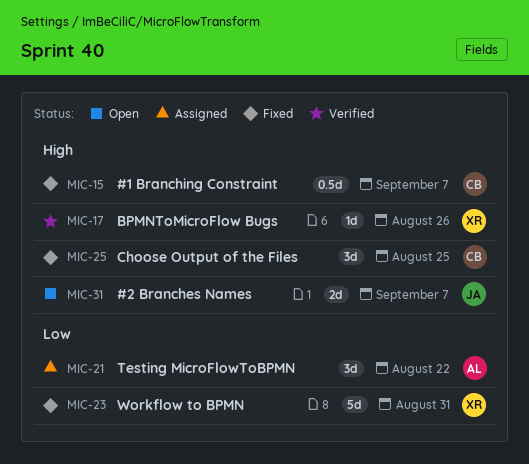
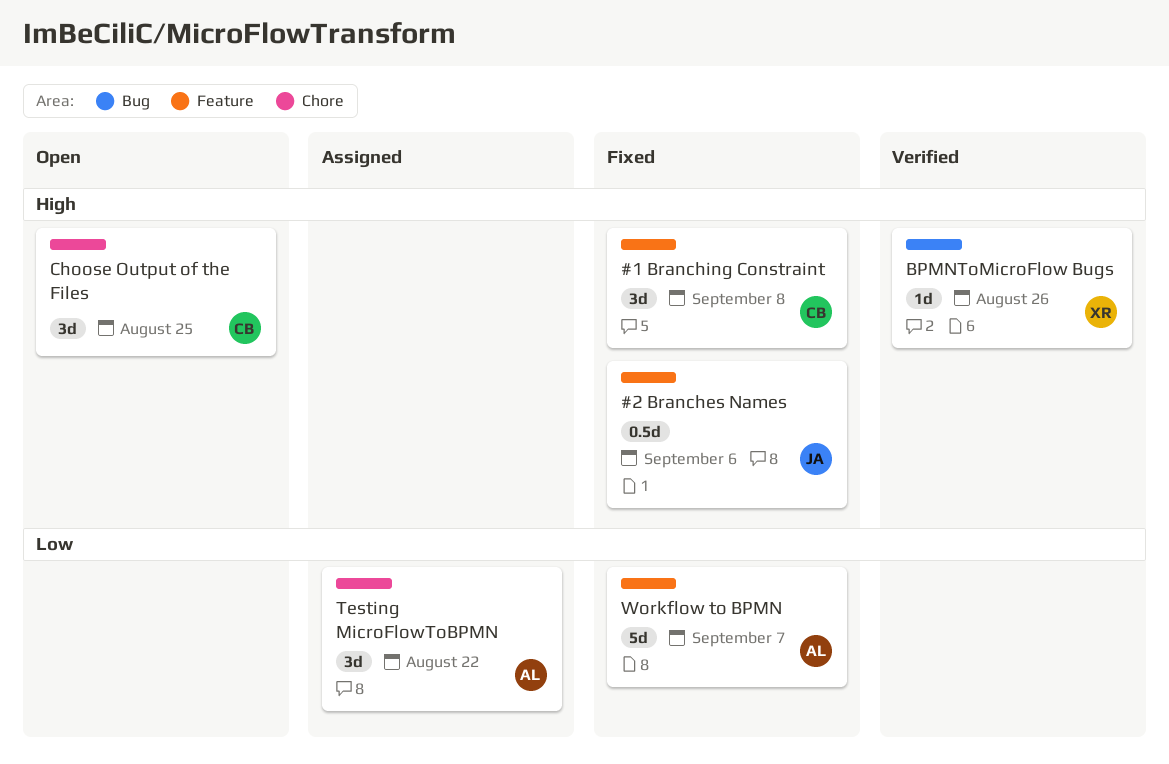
#1 Branching Constraint, estimate: 0.5d -> 3d
#1 Branching Constraint, due: Sep 7 -> Sep 8
#2 Branches Names, status: Open -> Fixed
#2 Branches Names, estimate: 2d -> 0.5d
#2 Branches Names, due: Sep 7 -> Sep 6
Choose Output of the Files, status: Fixed -> Open
Workflow to BPMN, owner: XR -> AL
Workflow to BPMN, due: Aug 31 -> Sep 7

